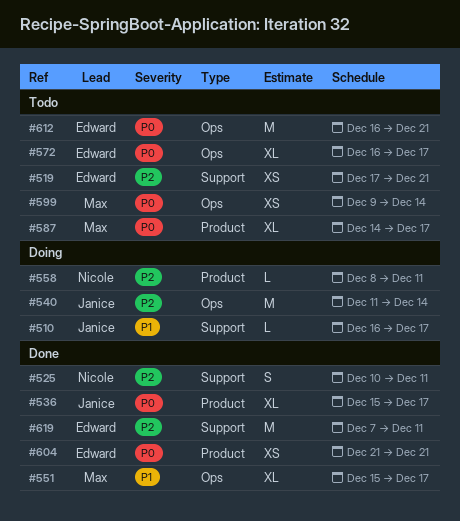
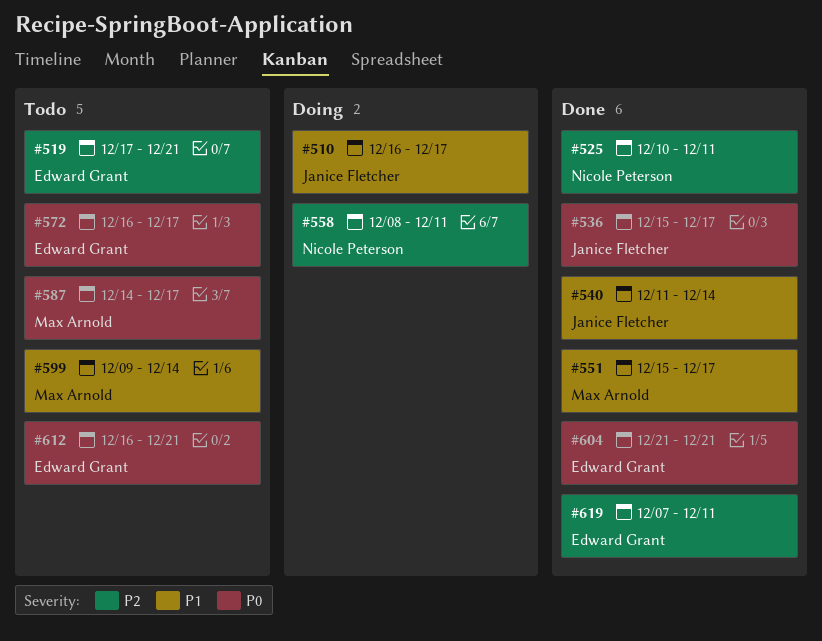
#540, status: Doing -> Done
#540, priority: P2 -> P1
#599, priority: P0 -> P1

